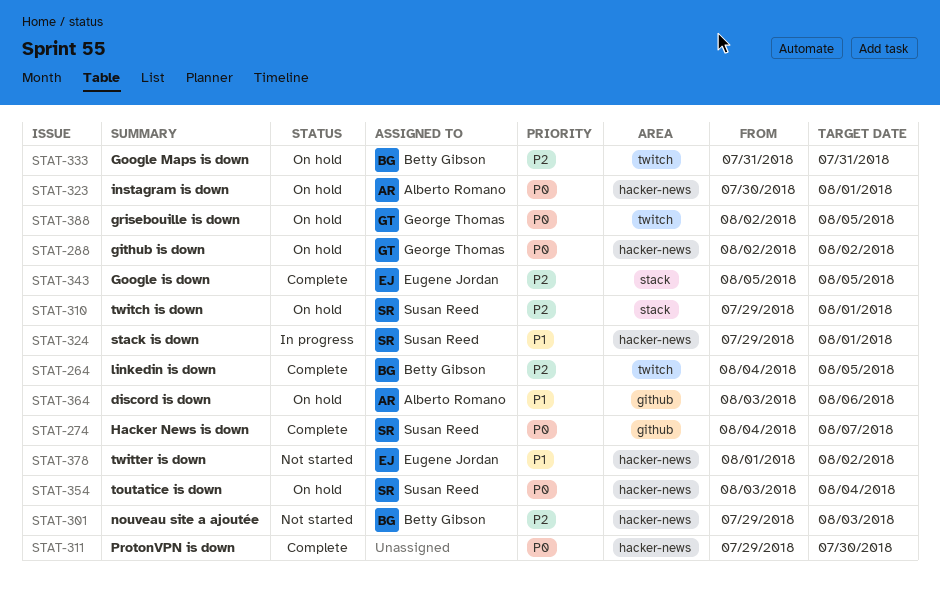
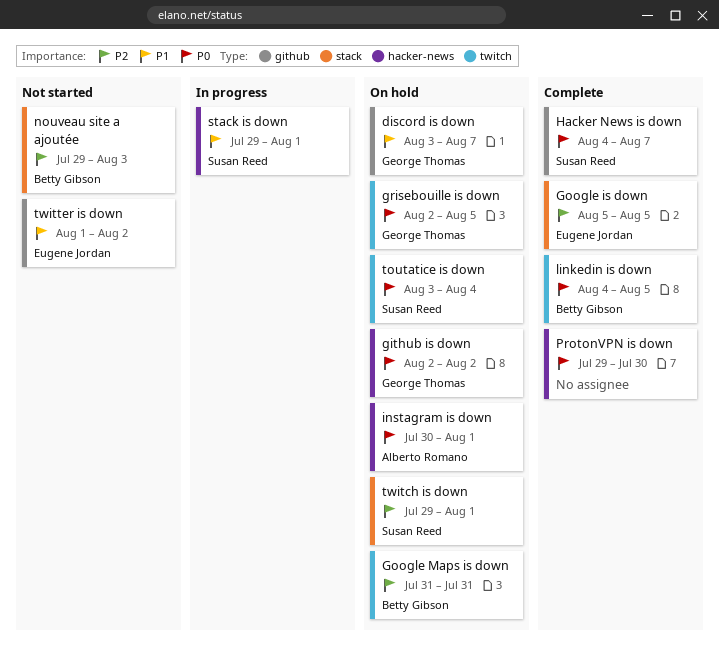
discord is down, owner: Alberto Romano -> George Thomas
discord is down, due: Aug 6 -> Aug 7
linkedin is down, priority: P2 -> P0
nouveau site a ajoutée, label: hacker-news -> stack
toutatice is down, label: hacker-news -> twitch
twitter is down, label: hacker-news -> github

